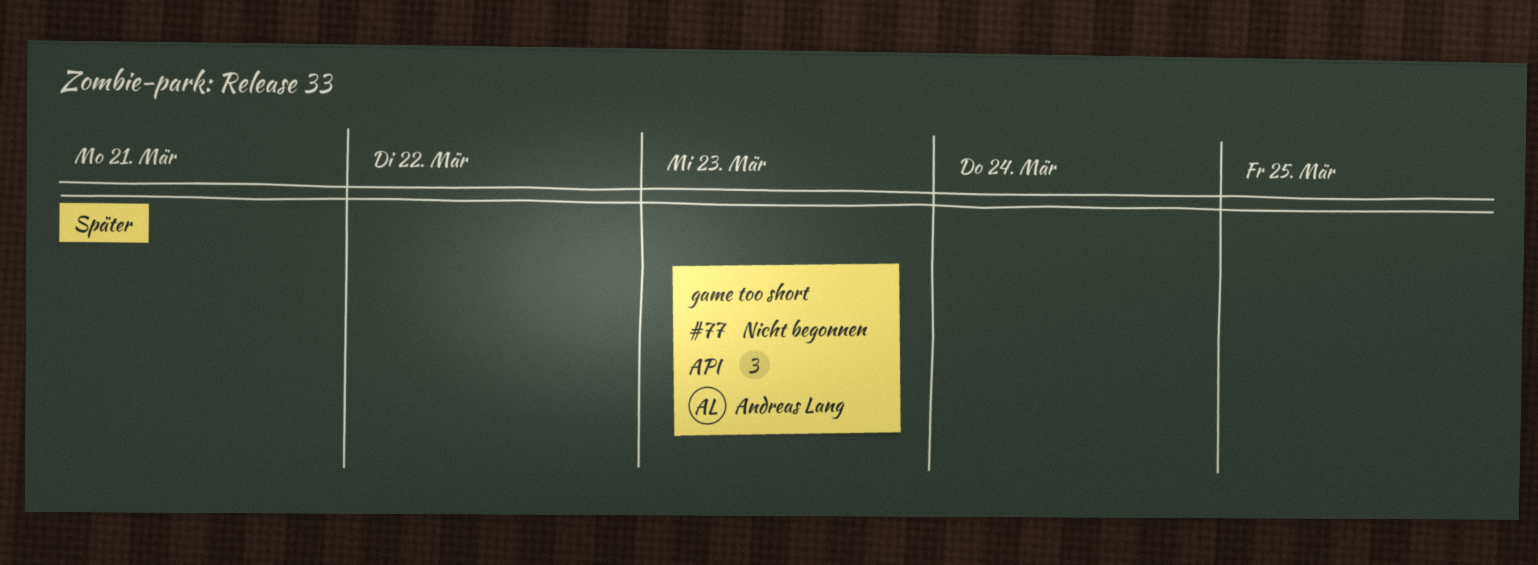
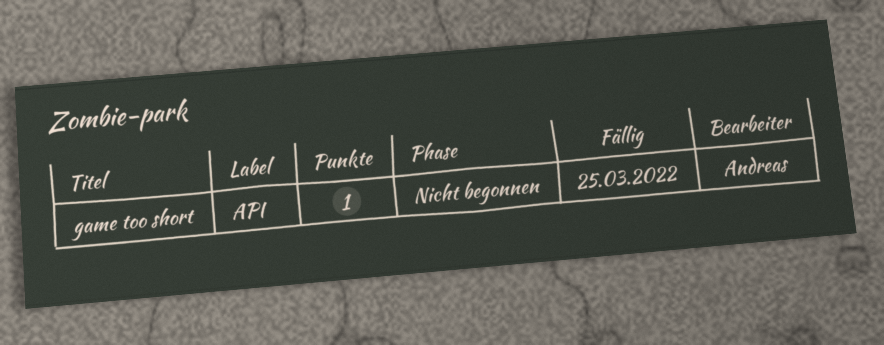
game too short, estimate: 3 -> 1
game too short, due: Mar 23 -> Mar 25

